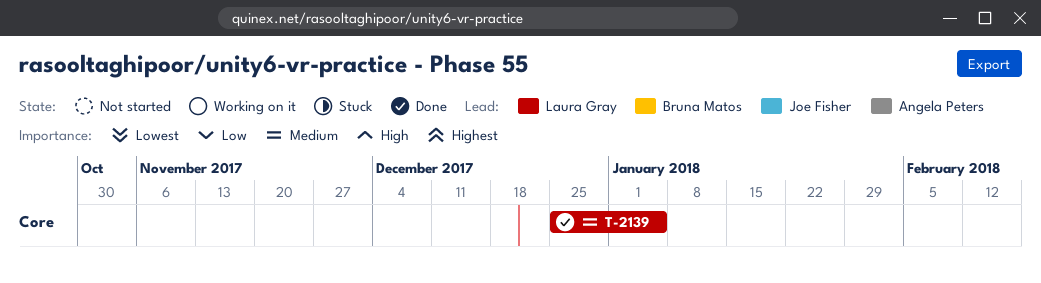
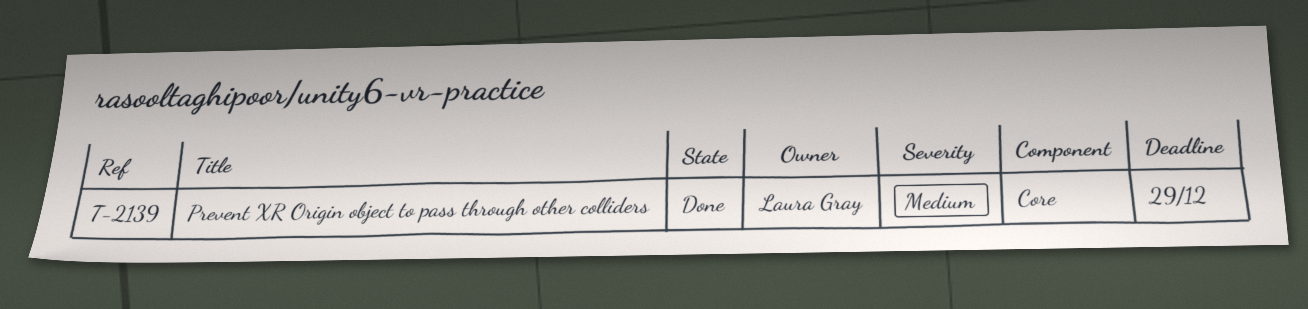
T-2139, due: Jan 5 -> Dec 29

